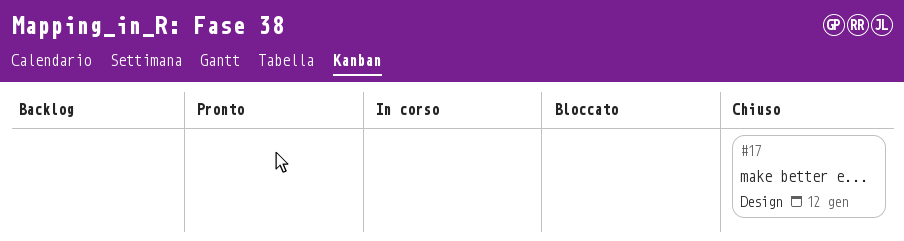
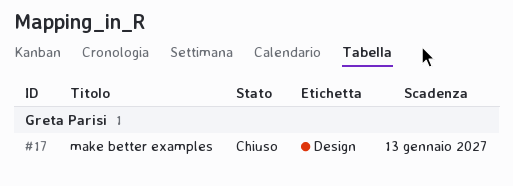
#17, due: Jan 12 -> Jan 13

